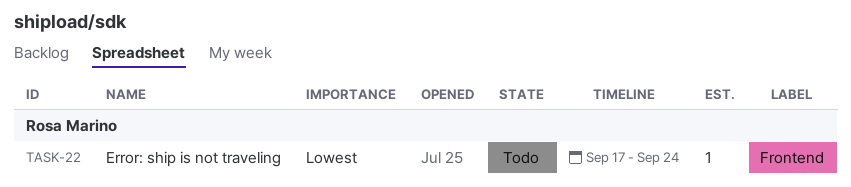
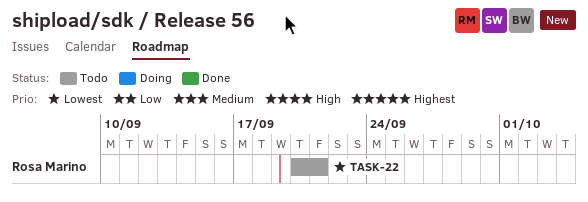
TASK-22, start: Sep 17 -> Sep 20
TASK-22, due: Sep 24 -> Sep 21

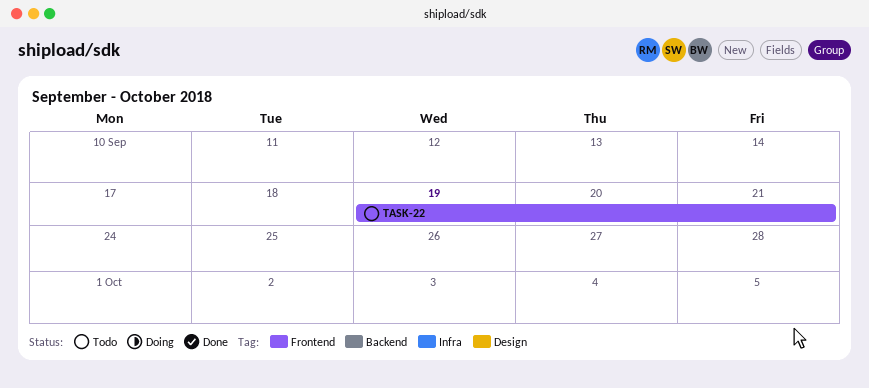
TASK-22, start: Sep 20 -> Sep 19

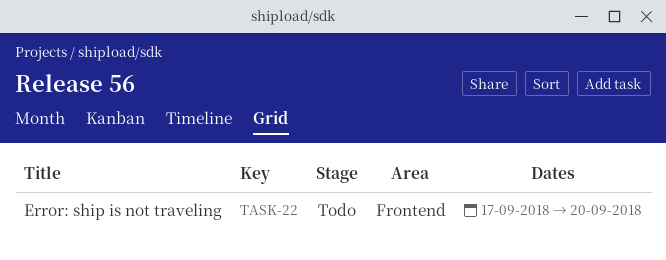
TASK-22, start: Sep 19 -> Sep 17
TASK-22, due: Sep 21 -> Sep 20

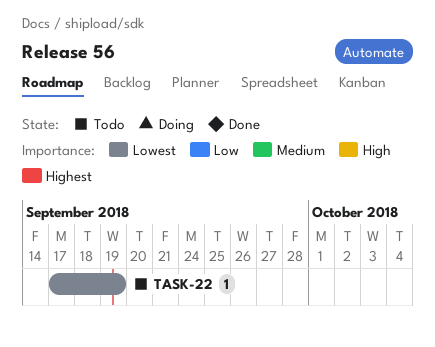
TASK-22, due: Sep 20 -> Sep 19

